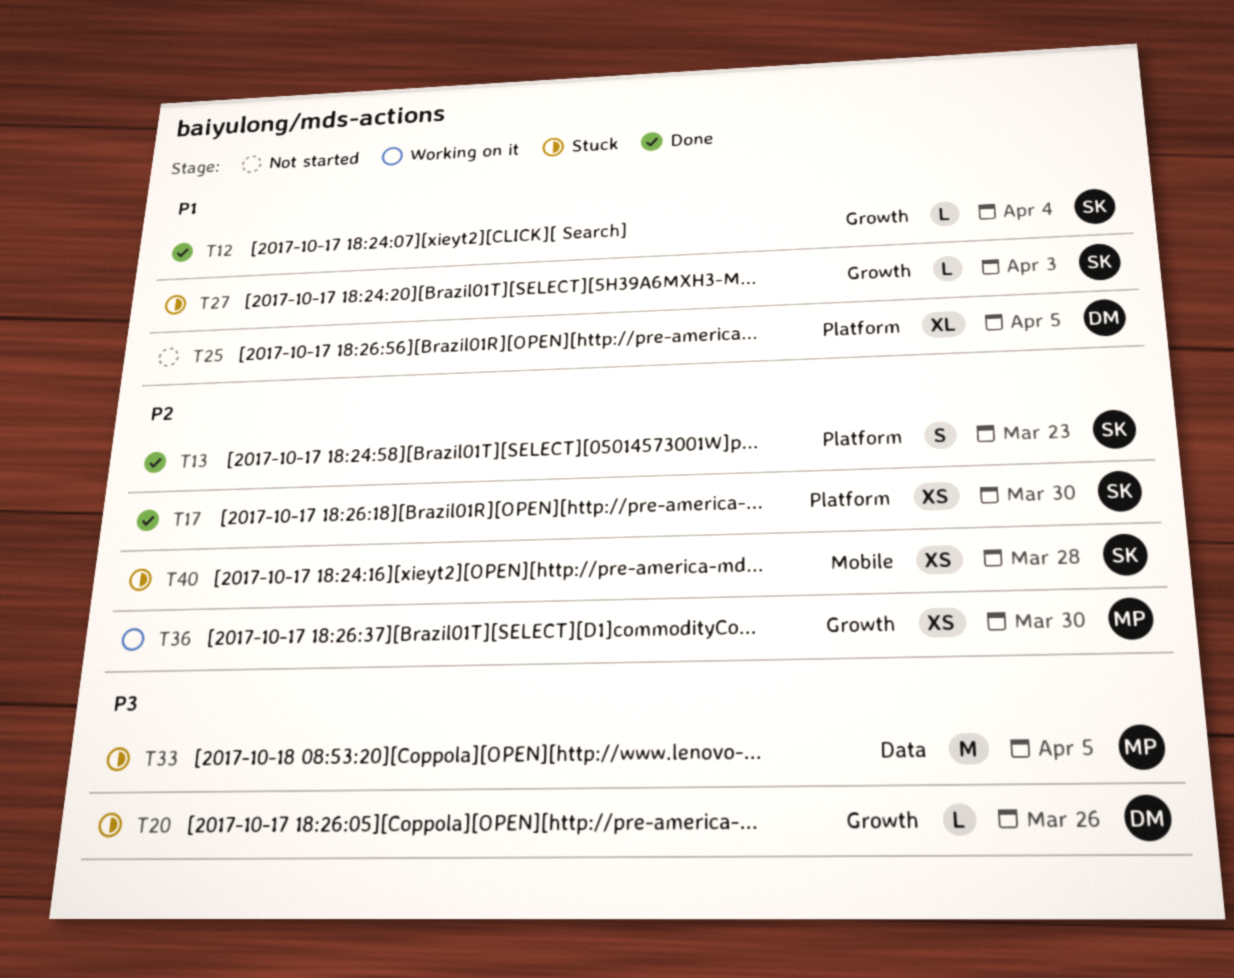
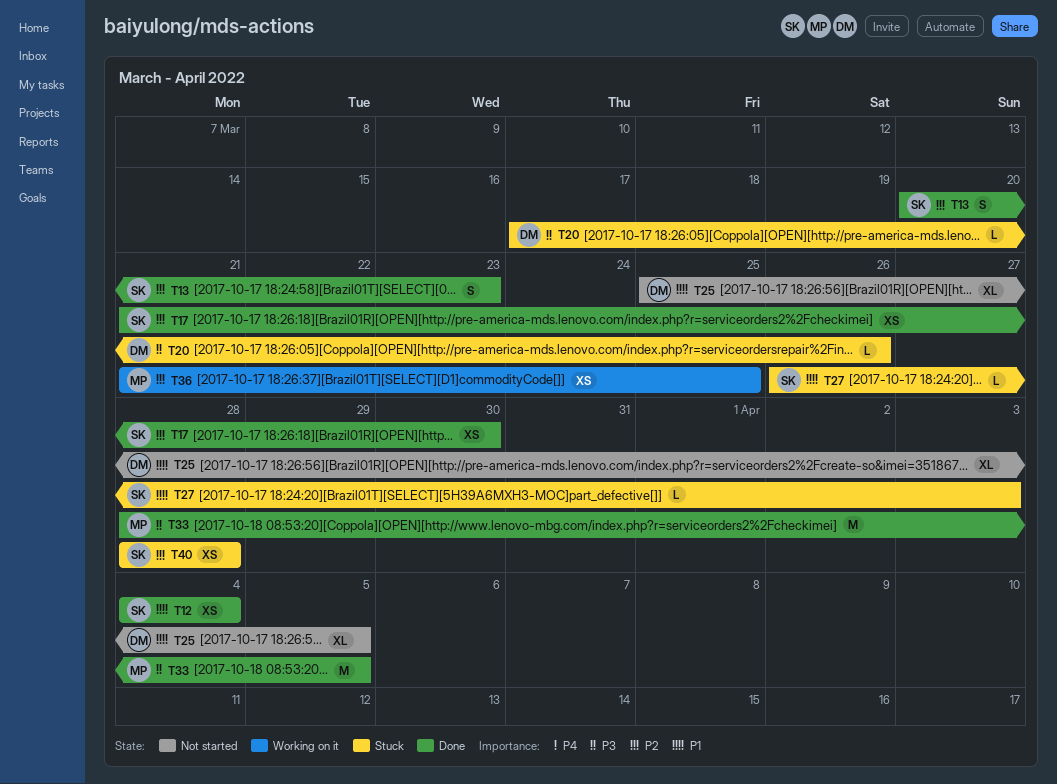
T12, estimate: L -> XS
T33, status: Stuck -> Done
T36, due: Mar 30 -> Mar 25

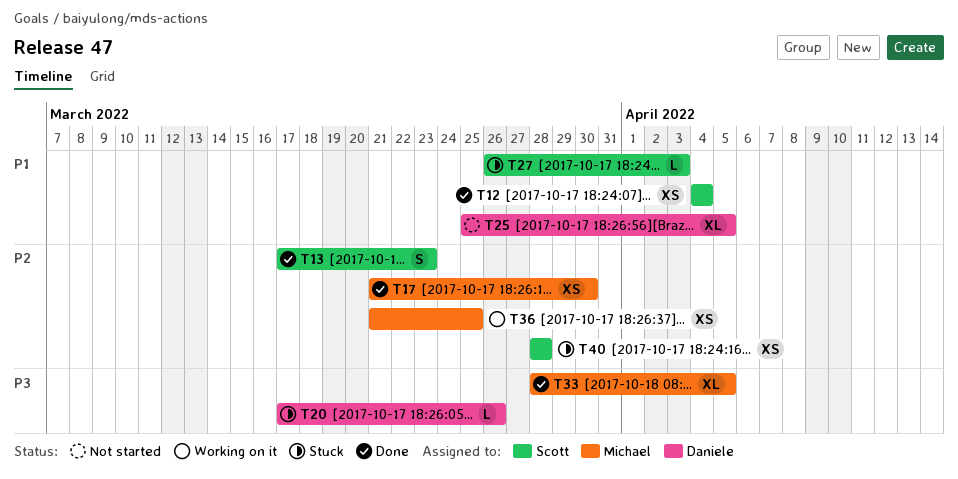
T13, start: Mar 20 -> Mar 17
T17, owner: Scott -> Michael
T33, estimate: M -> XL

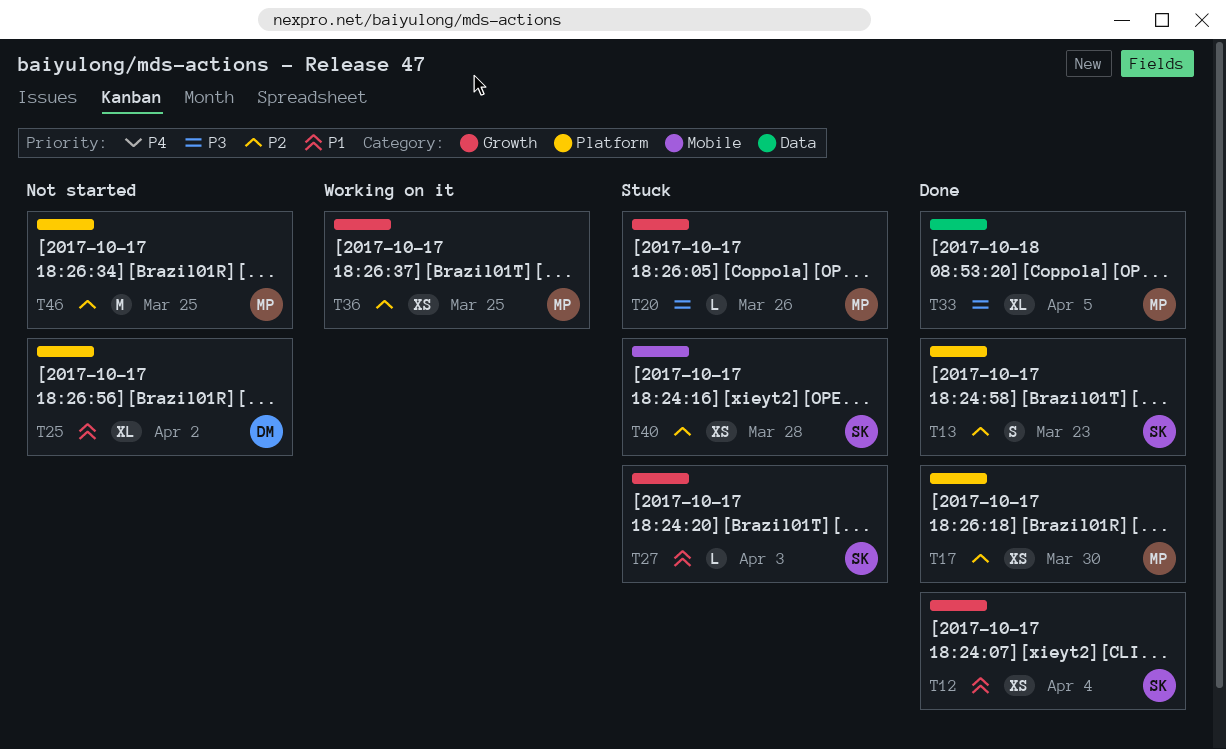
T20, owner: Daniele -> Michael
T25, due: Apr 5 -> Apr 2
T46: none -> present

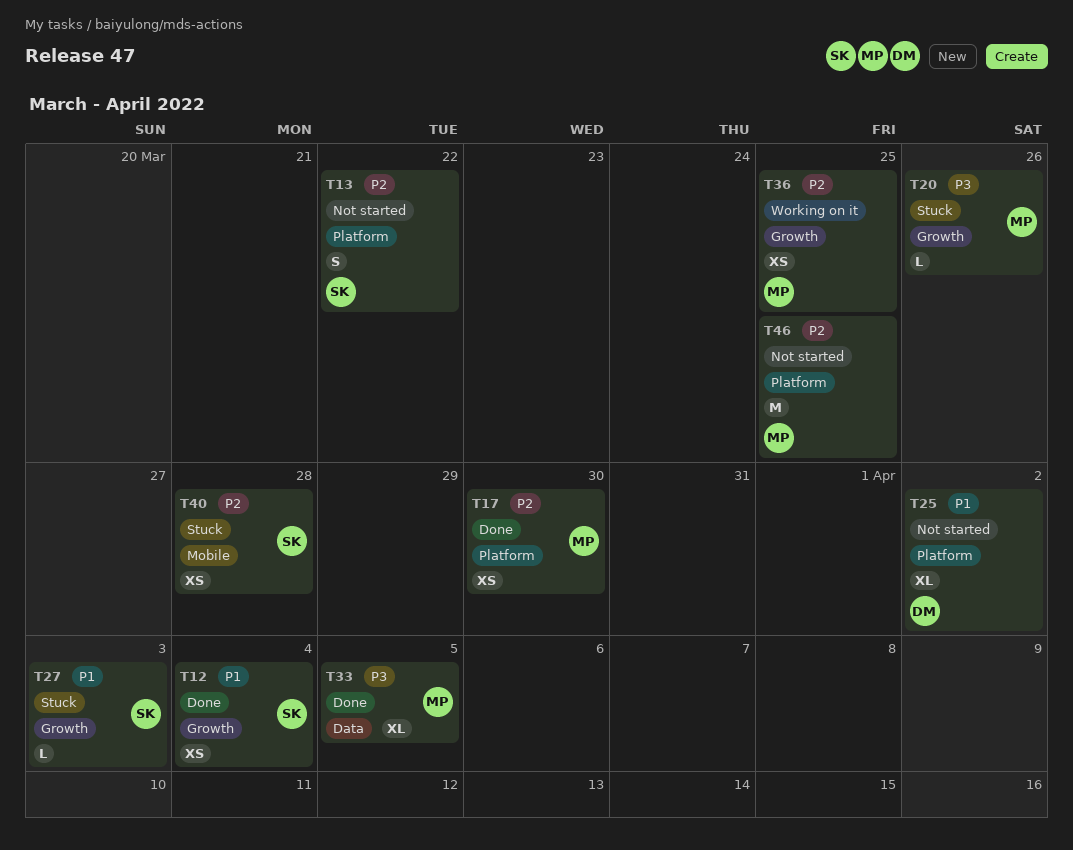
T13, status: Done -> Not started
T13, due: Mar 23 -> Mar 22

